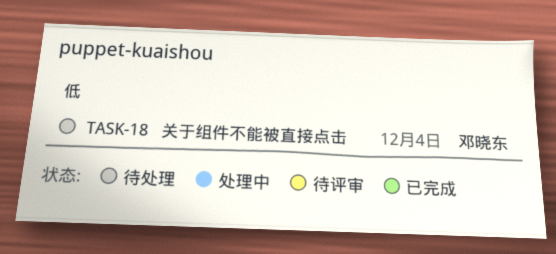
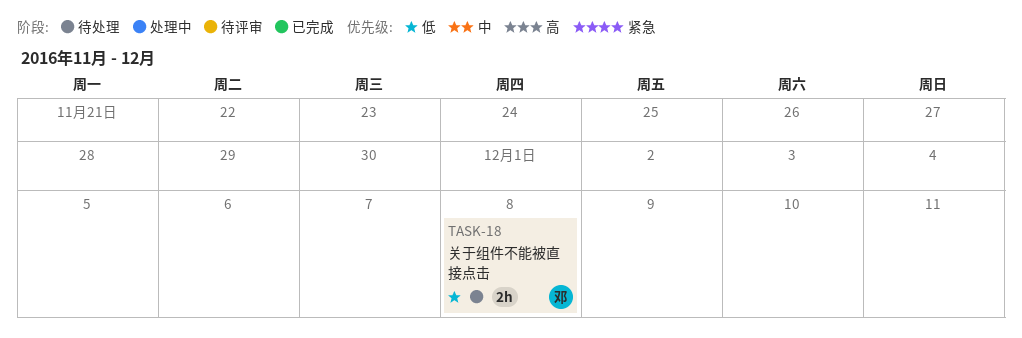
TASK-18, due: Dec 4 -> Dec 8

